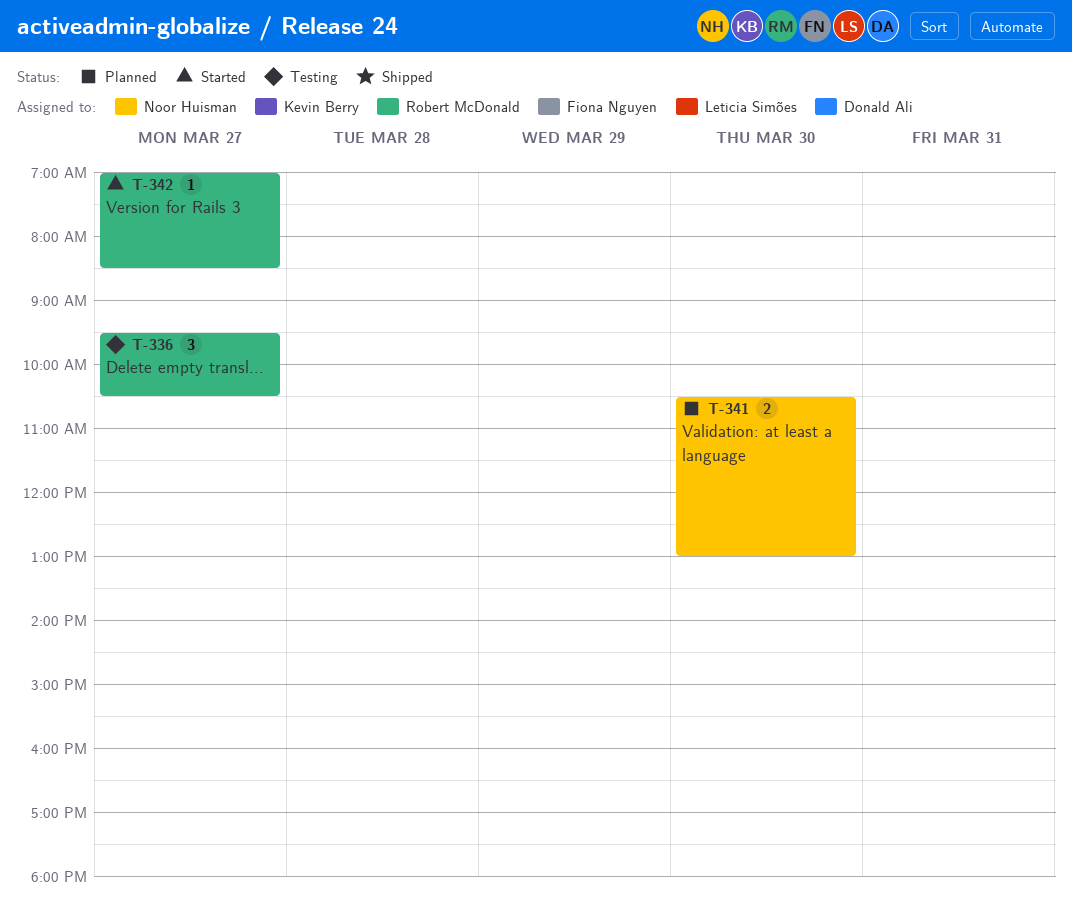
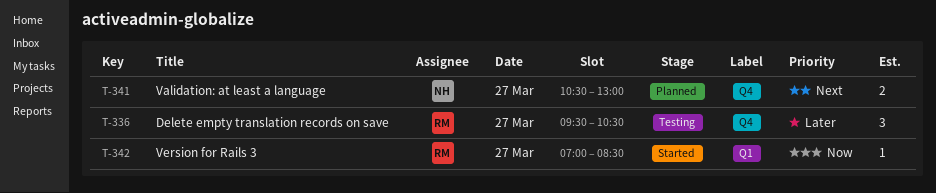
T-341, day: Mar 30 -> Mar 27

